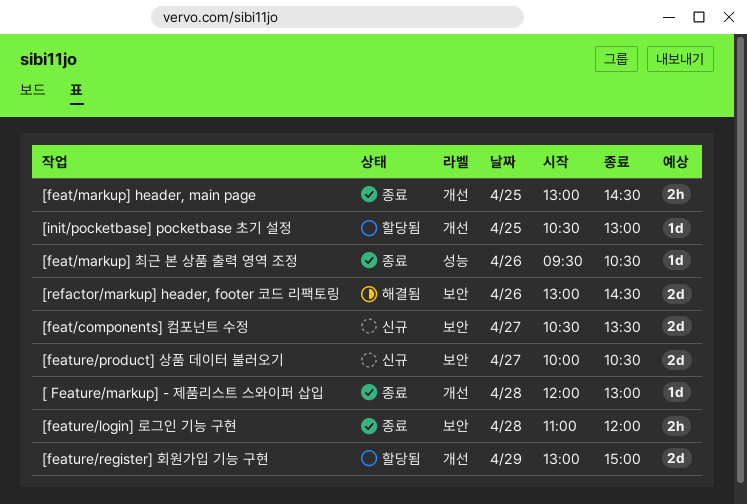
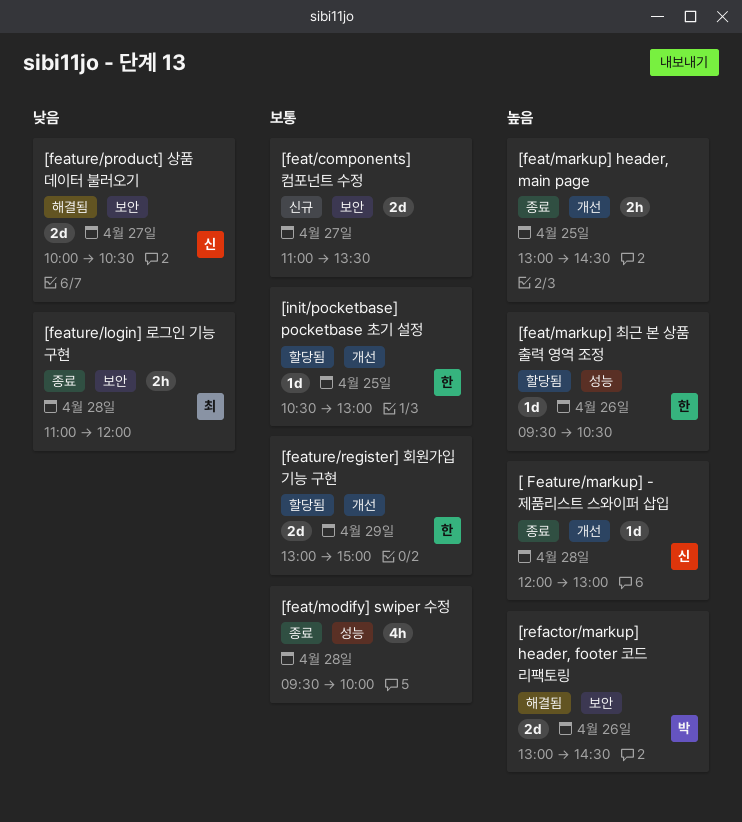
[feat/components] 컴포넌트 수정, begins: 10:30 -> 11:00
[feat/markup] 최근 본 상품 출력 영역 조정, status: 종료 -> 할당됨
[feat/modify] swiper 수정: none -> present
[feature/product] 상품 데이터 불러오기, status: 신규 -> 해결됨

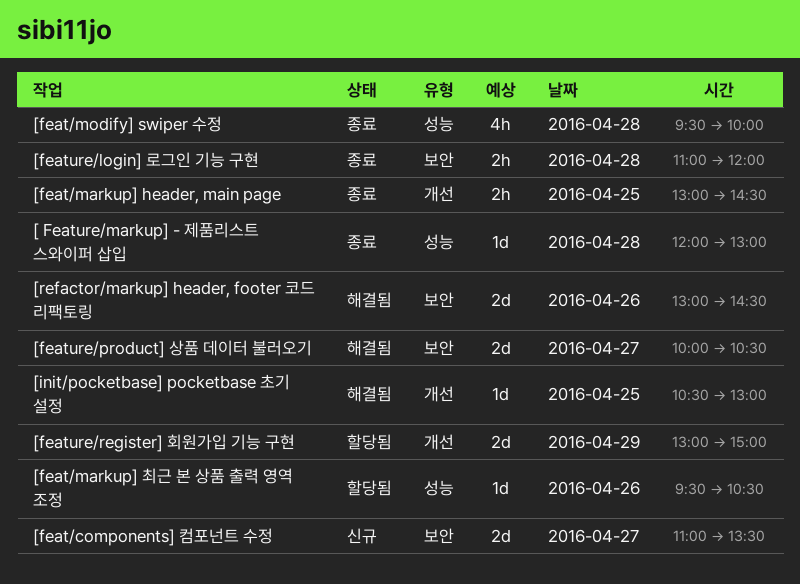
[ Feature/markup] - 제품리스트 스와이퍼 삽입, label: 개선 -> 성능
[init/pocketbase] pocketbase 초기 설정, status: 할당됨 -> 해결됨

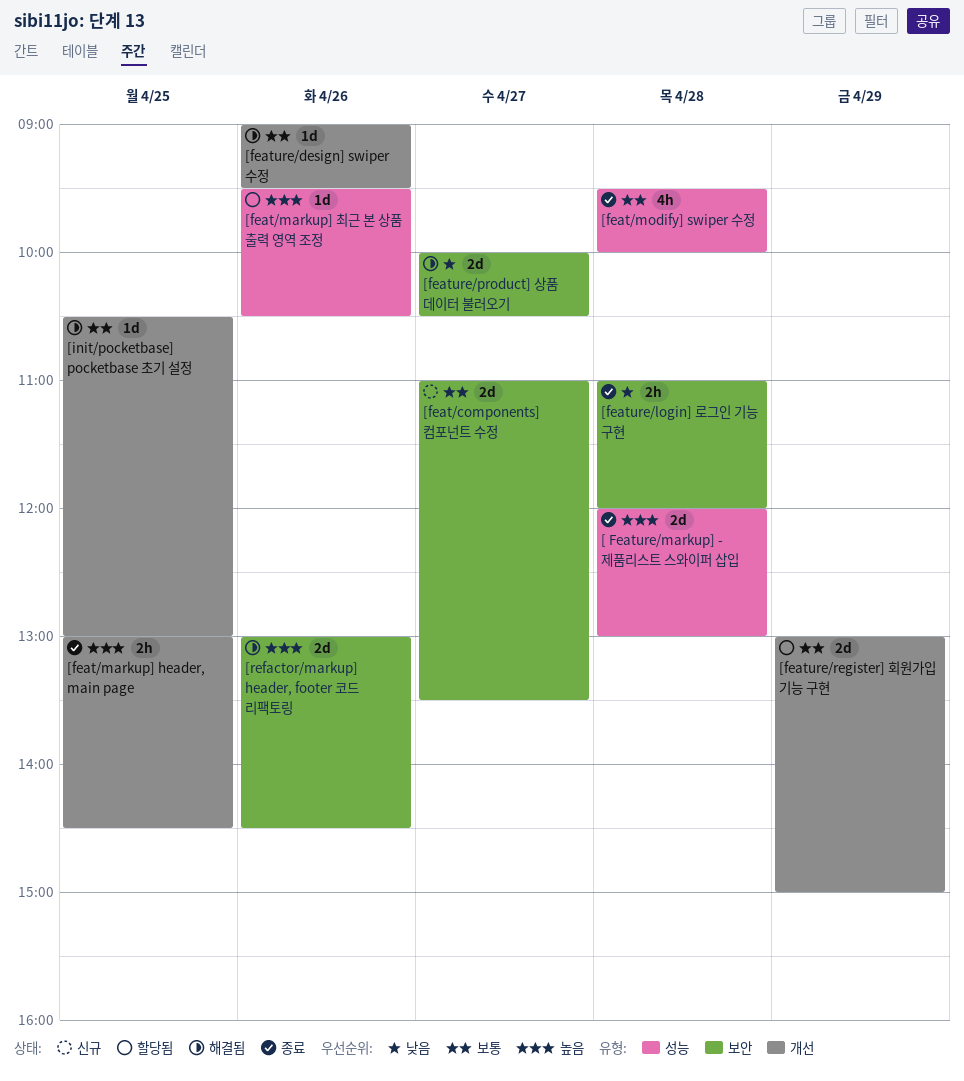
[ Feature/markup] - 제품리스트 스와이퍼 삽입, estimate: 1d -> 2d
[feature/design] swiper 수정: none -> present

